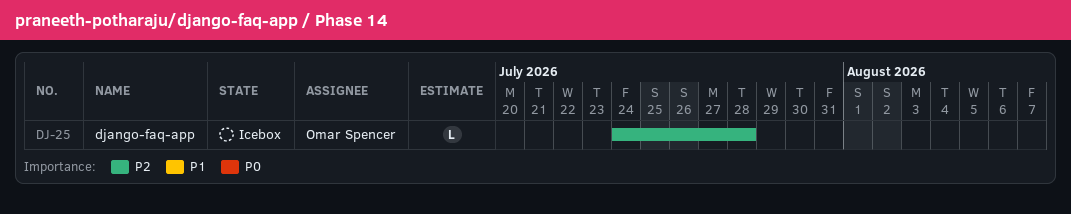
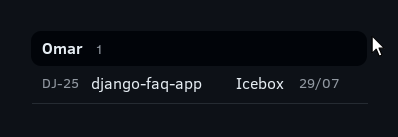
DJ-25, due: Jul 28 -> Jul 29

